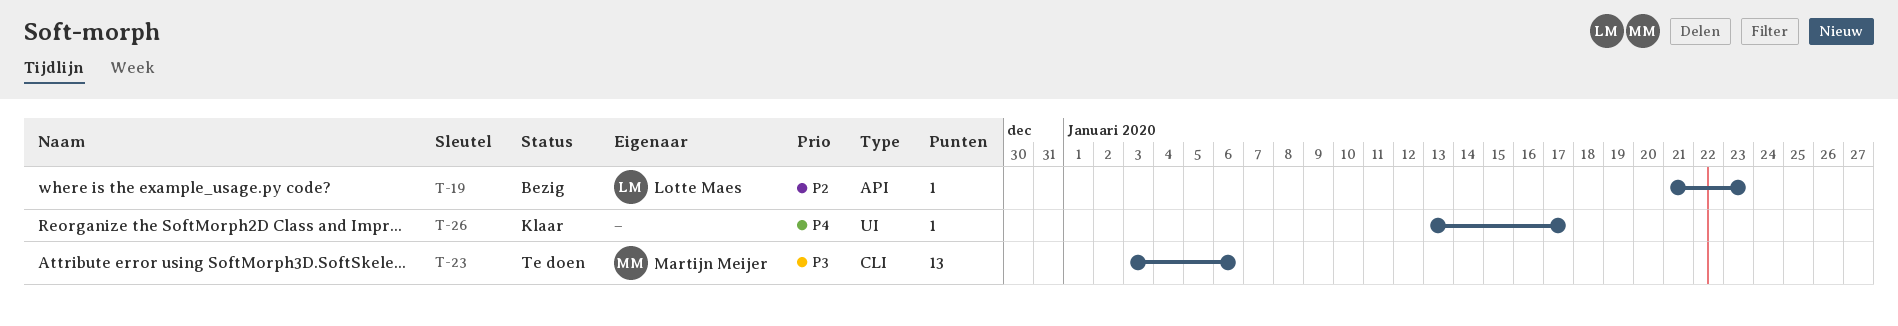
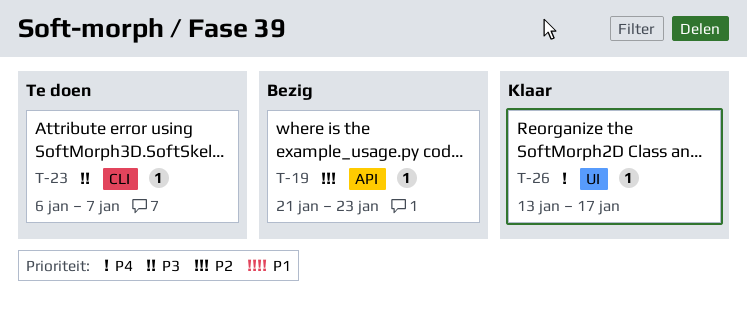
T-23, estimate: 13 -> 1
T-23, start: Jan 3 -> Jan 6
T-23, due: Jan 6 -> Jan 7

